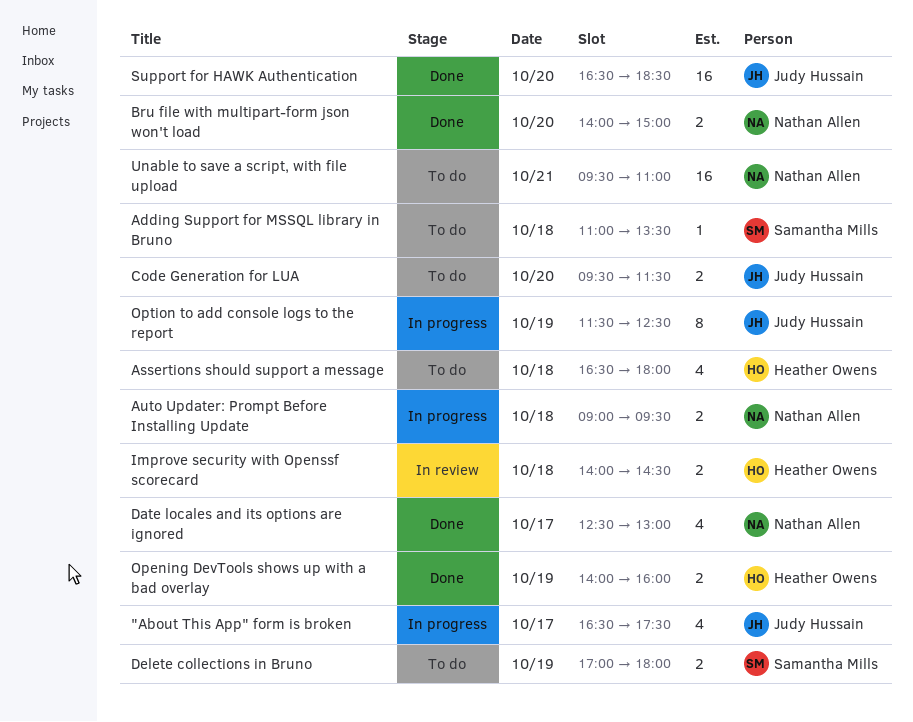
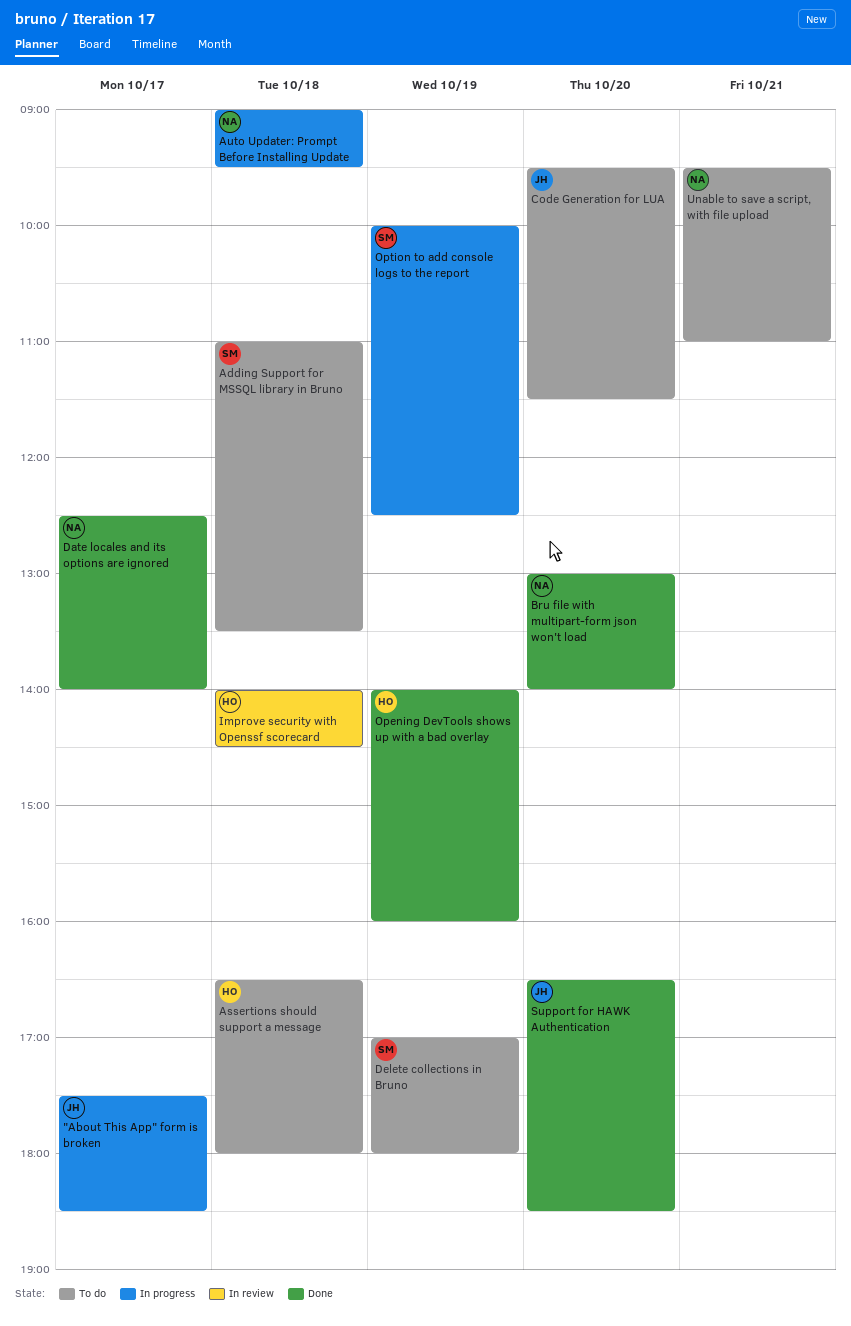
"About This App" form is broken, begins: 16:30 -> 17:30
"About This App" form is broken, ends: 17:30 -> 18:30
Bru file with multipart-form json won't load, begins: 14:00 -> 13:00
Bru file with multipart-form json won't load, ends: 15:00 -> 14:00
Date locales and its options are ignored, ends: 13:00 -> 14:00
Option to add console logs to the report, owner: Judy Hussain -> Samantha Mills
Option to add console logs to the report, begins: 11:30 -> 10:00

